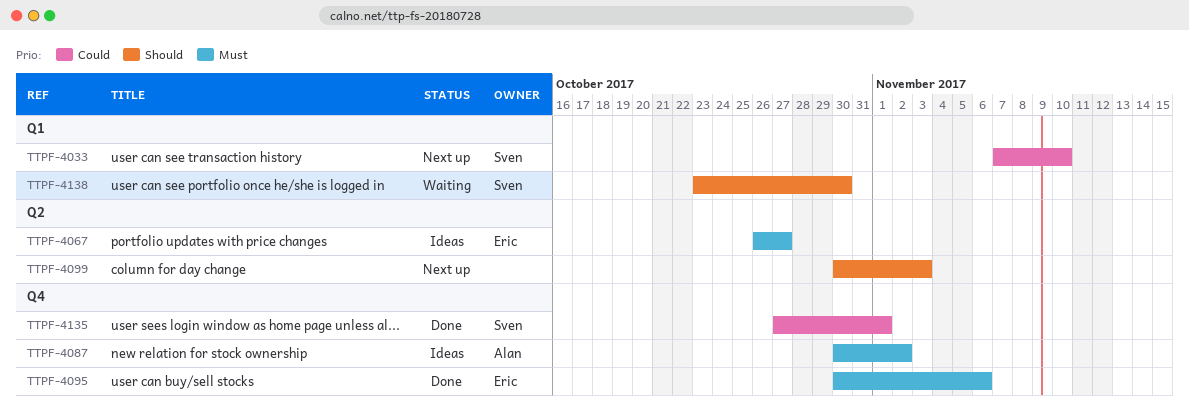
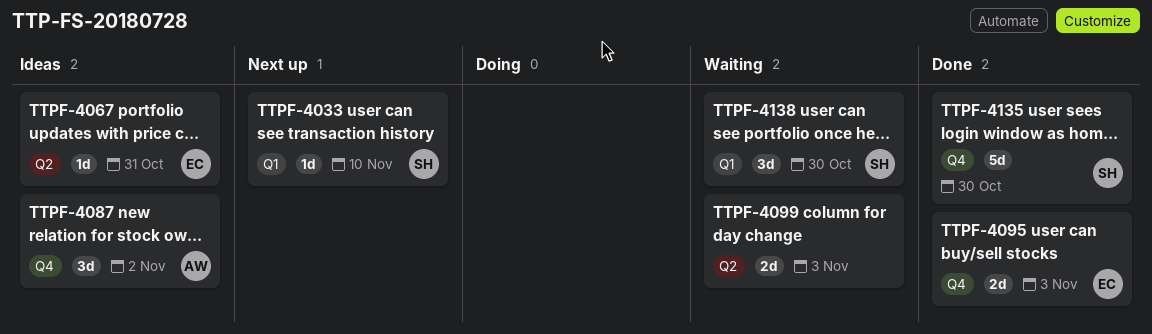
TTPF-4067, due: Oct 27 -> Oct 31
TTPF-4095, due: Nov 6 -> Nov 3
TTPF-4099, status: Next up -> Waiting
TTPF-4135, due: Nov 1 -> Oct 30

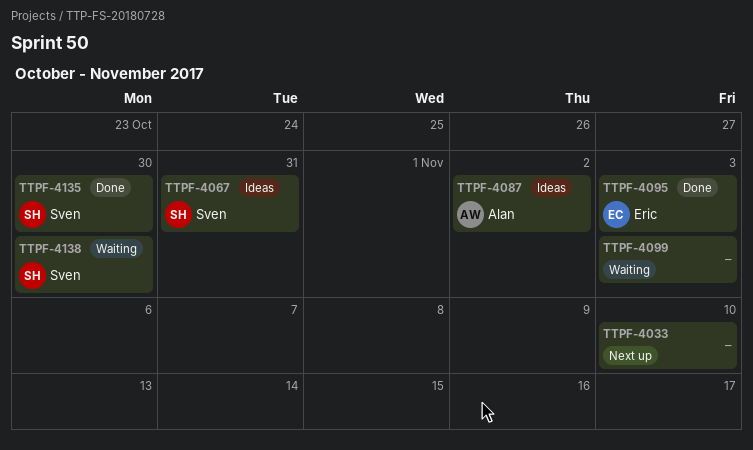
TTPF-4033, owner: Sven -> none
TTPF-4067, owner: Eric -> Sven

